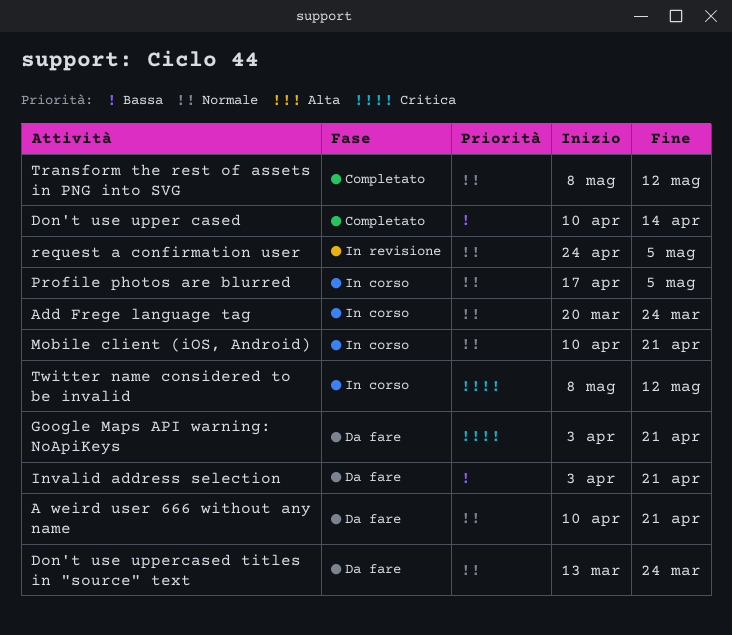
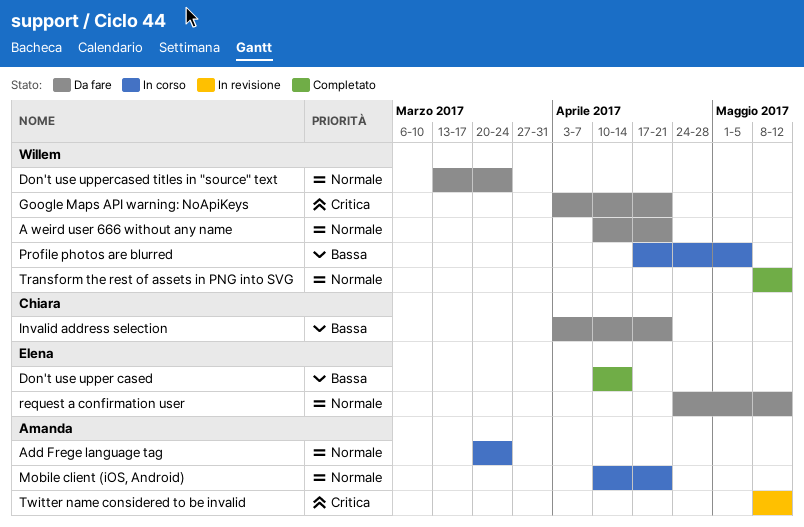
Profile photos are blurred, priority: Normale -> Bassa
request a confirmation user, status: In revisione -> Da fare
request a confirmation user, due: May 5 -> May 12
Twitter name considered to be invalid, status: In corso -> In revisione

